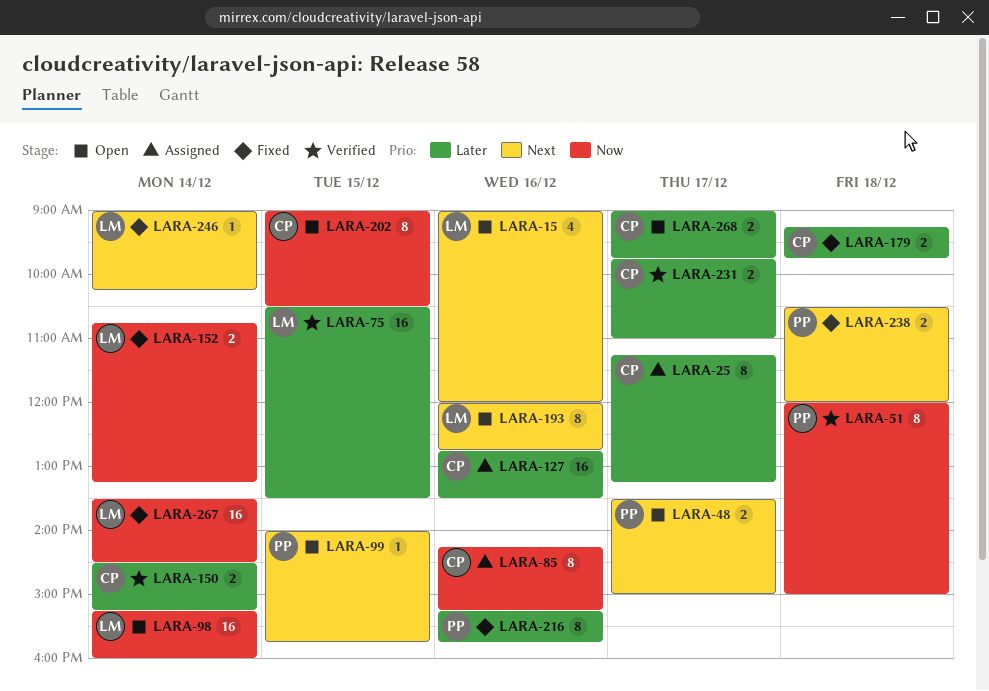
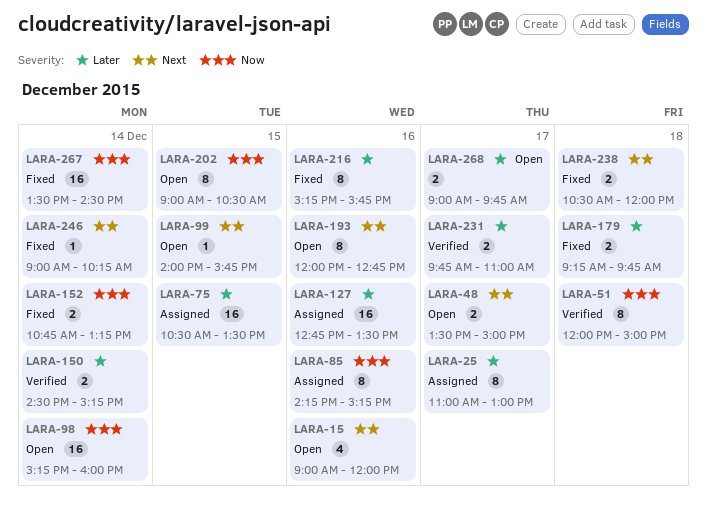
LARA-25, begins: 11:15 -> 11:00
LARA-25, ends: 13:15 -> 13:00
LARA-75, status: Verified -> Assigned

